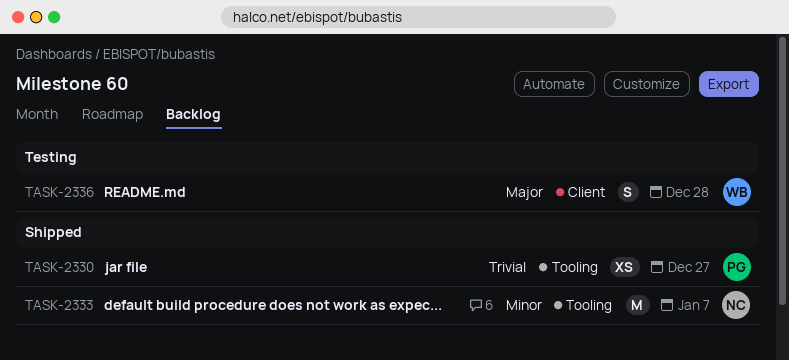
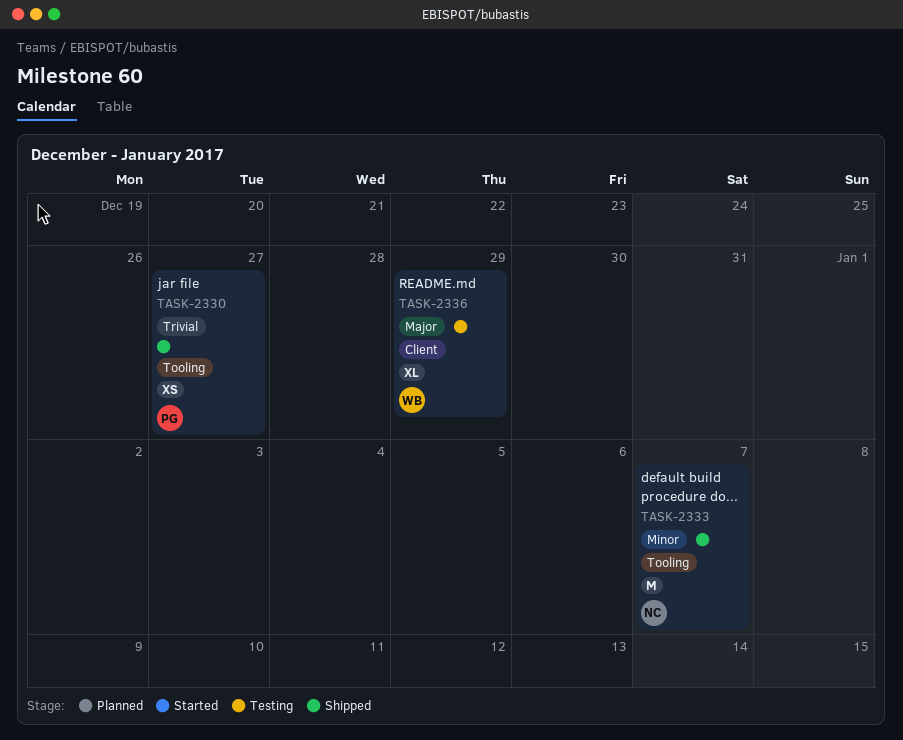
TASK-2336, estimate: S -> XL
TASK-2336, due: Dec 28 -> Dec 29

